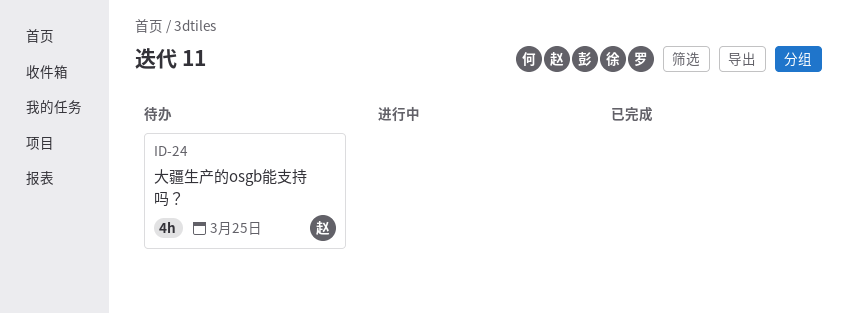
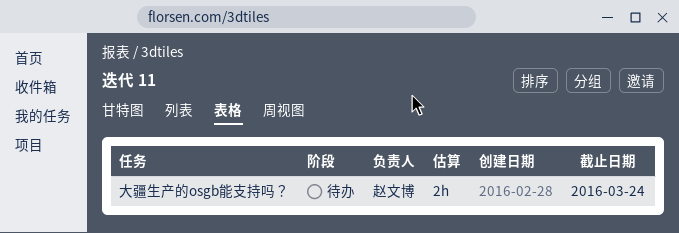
大疆生产的osgb能支持吗？, estimate: 4h -> 2h
大疆生产的osgb能支持吗？, due: Mar 25 -> Mar 24

